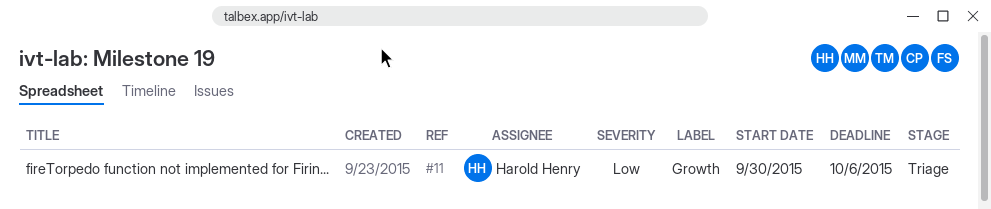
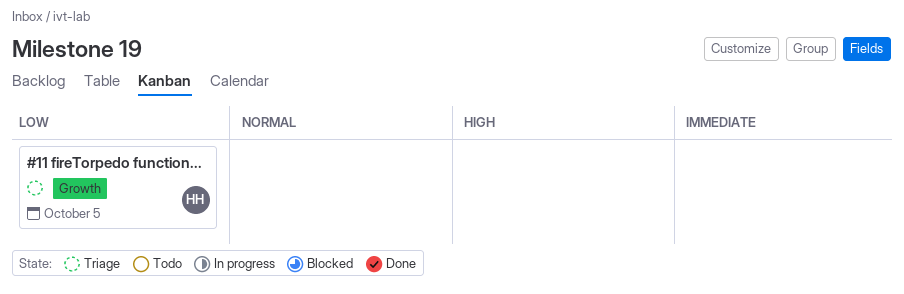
#11, due: Oct 6 -> Oct 5

